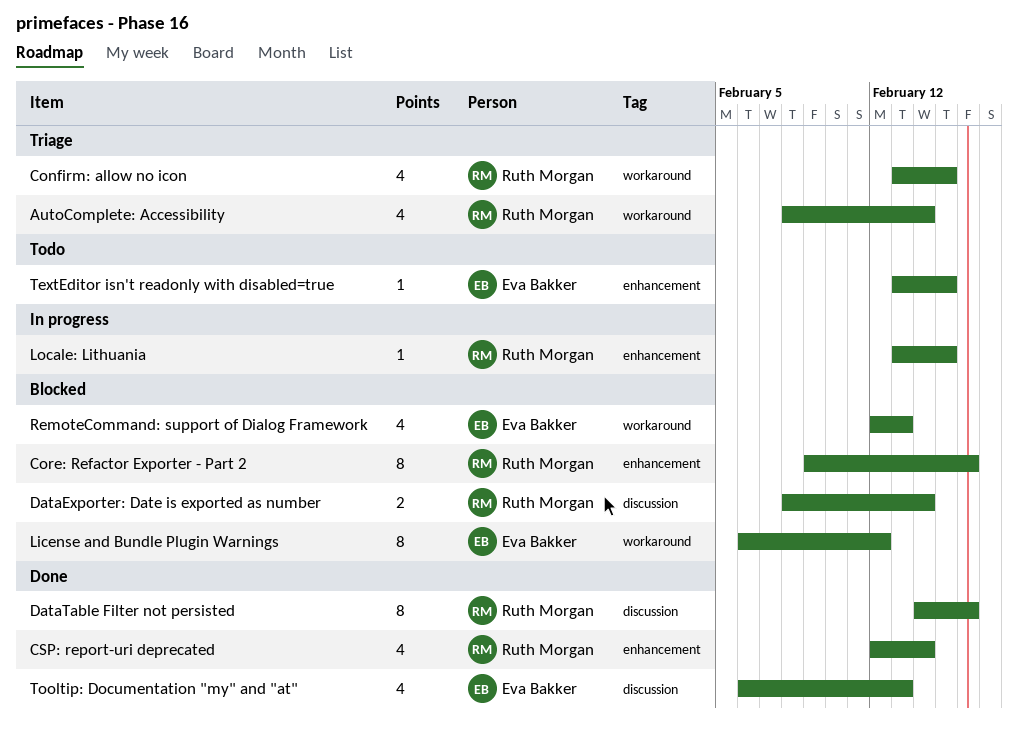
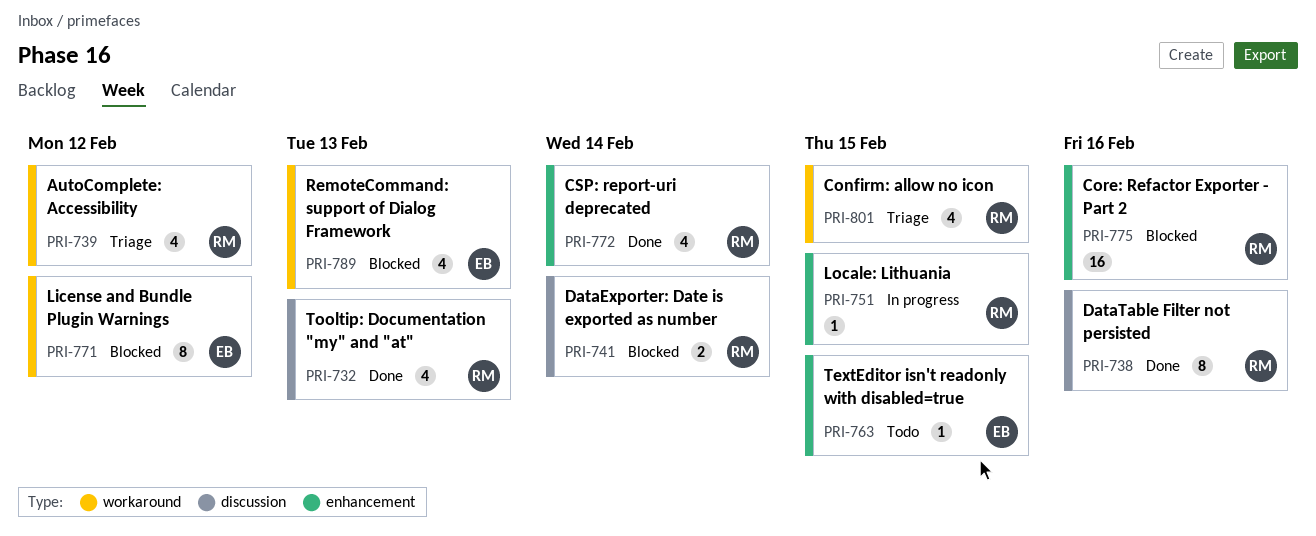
AutoComplete: Accessibility, due: Feb 14 -> Feb 12
Core: Refactor Exporter - Part 2, estimate: 8 -> 16
Tooltip: Documentation "my" and "at", owner: Eva Bakker -> Ruth Morgan

